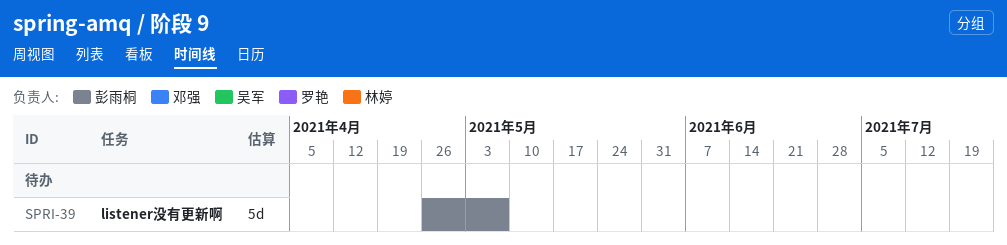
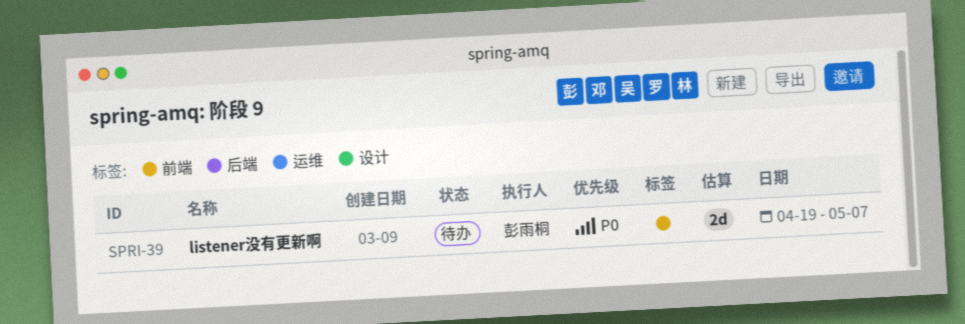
SPRI-39, estimate: 5d -> 2d
SPRI-39, start: Apr 26 -> Apr 19

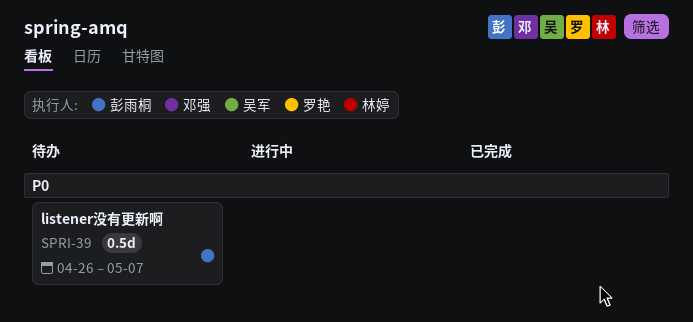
SPRI-39, estimate: 2d -> 0.5d
SPRI-39, start: Apr 19 -> Apr 26

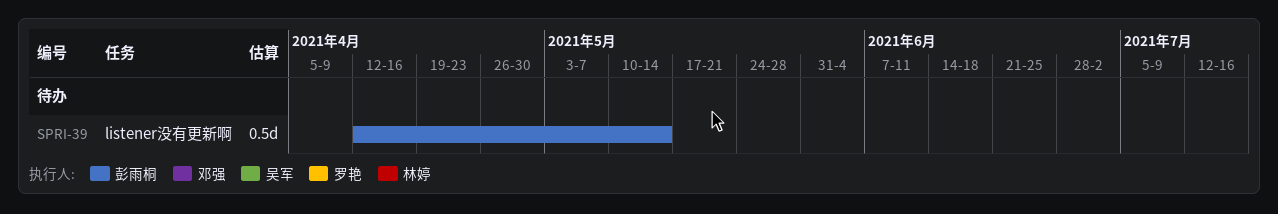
SPRI-39, start: Apr 26 -> Apr 12
SPRI-39, due: May 7 -> May 14

